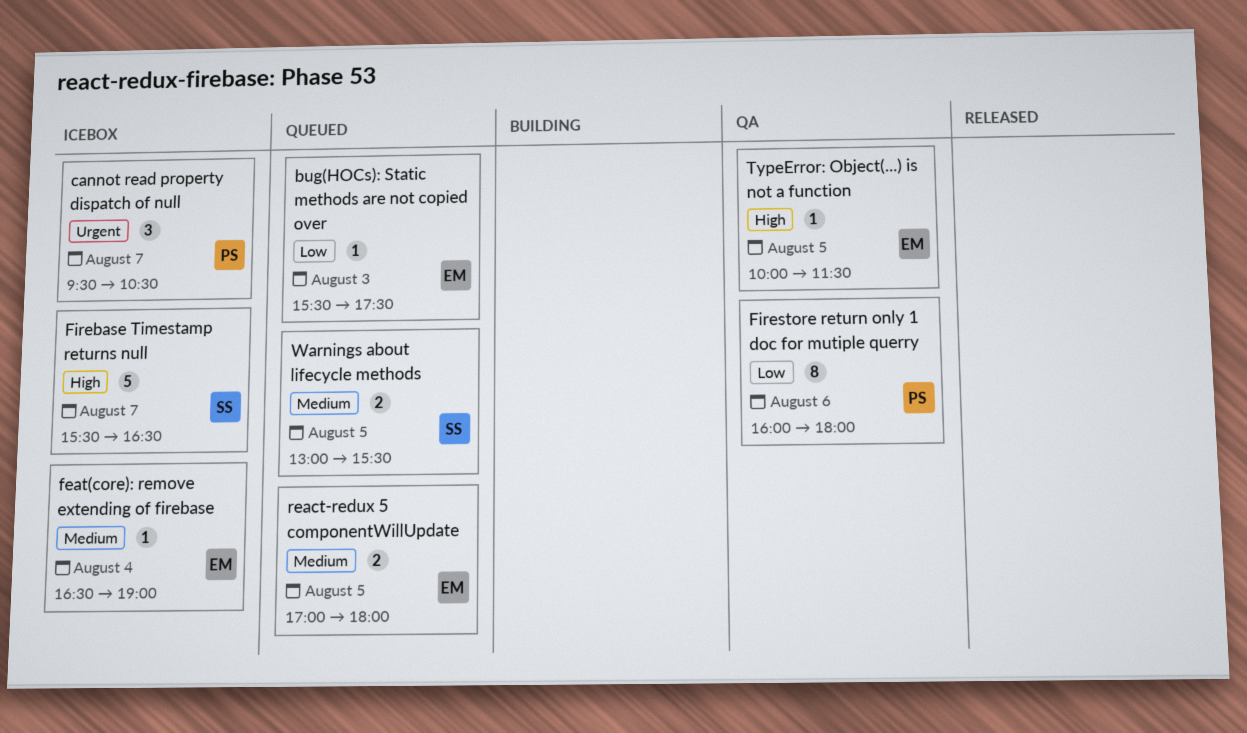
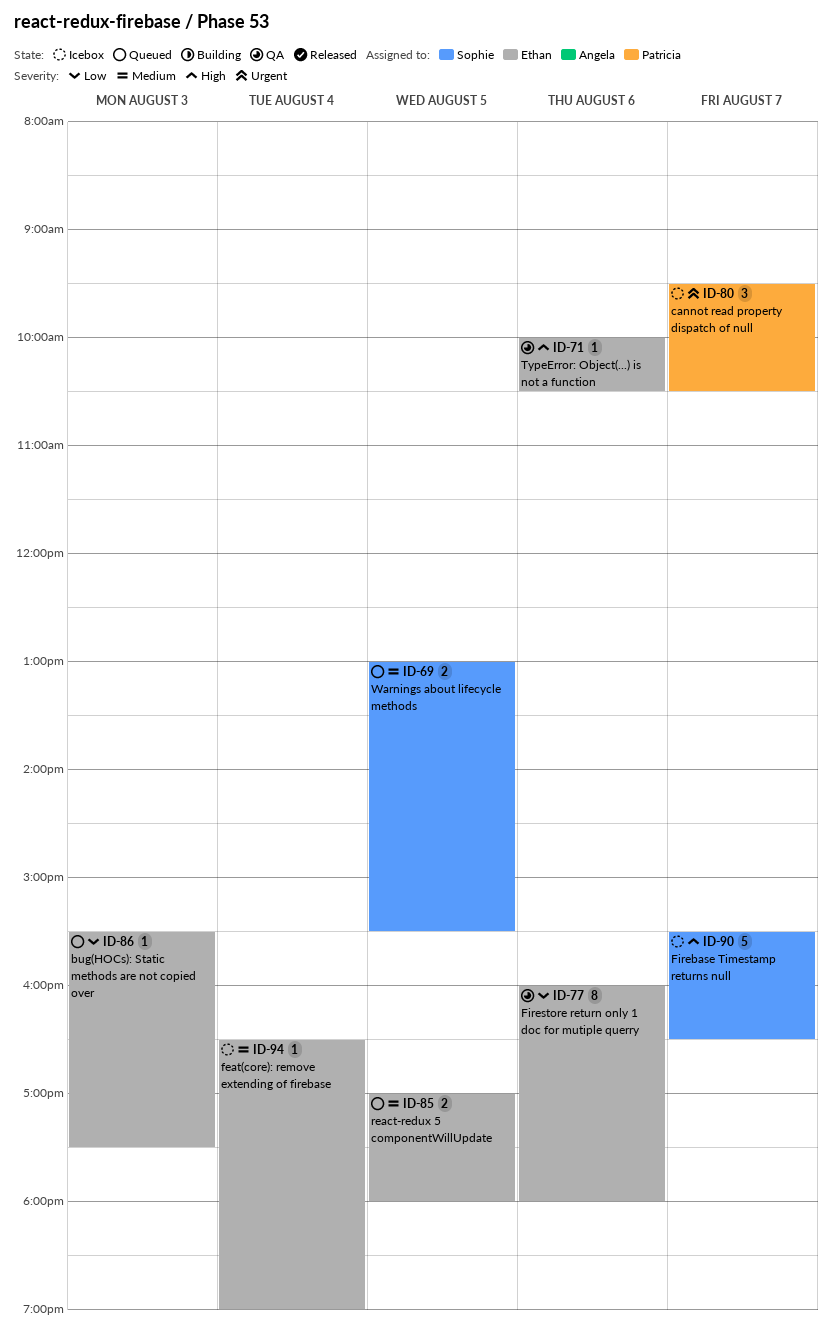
Firestore return only 1 doc for mutiple querry, owner: Patricia -> Ethan
TypeError: Object(...) is not a function, day: Aug 5 -> Aug 6
TypeError: Object(...) is not a function, ends: 11:30 -> 10:30

